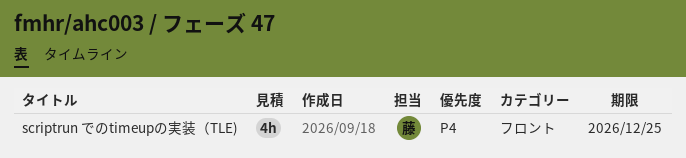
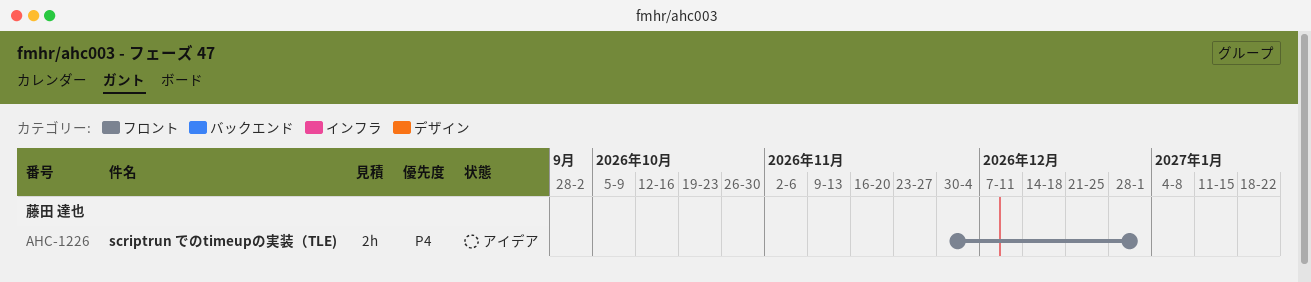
scriptrun でのtimeupの実装（TLE), estimate: 4h -> 2h
scriptrun でのtimeupの実装（TLE), due: Dec 25 -> Jan 1

